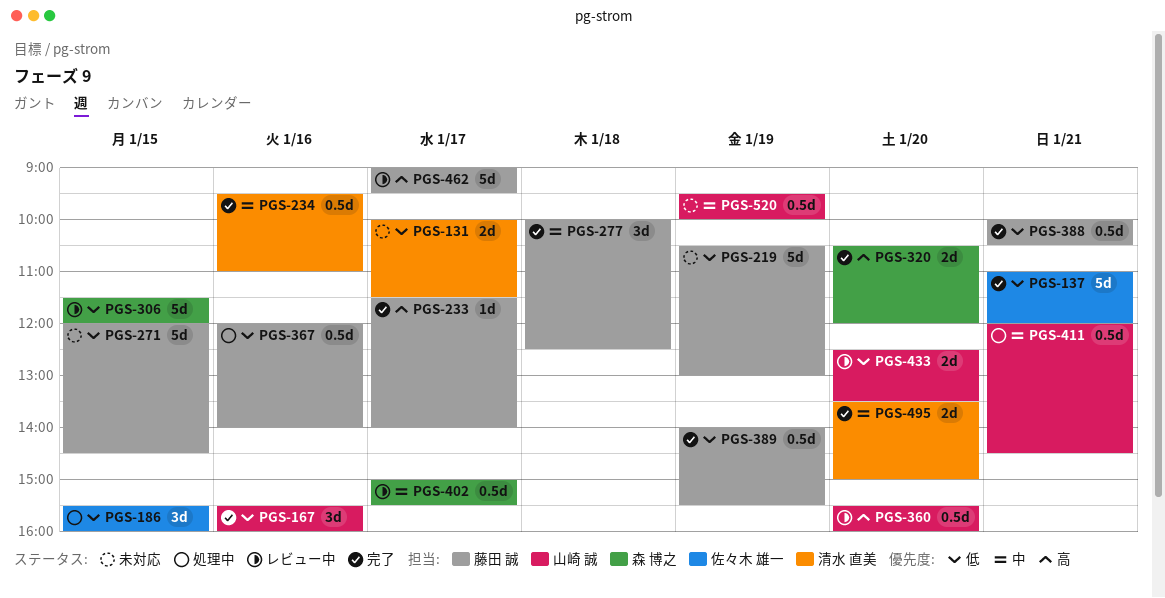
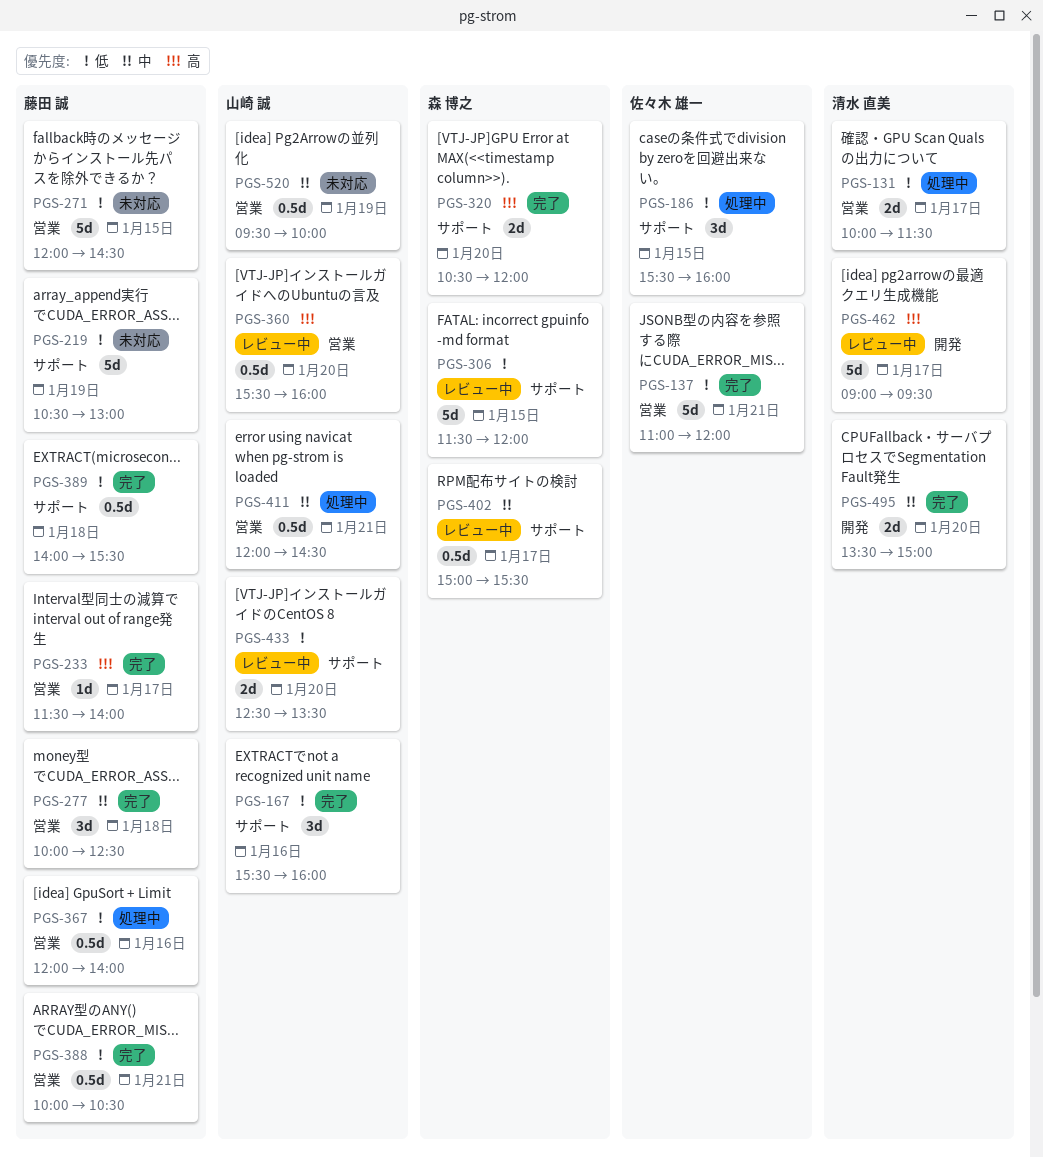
PGS-131, status: 未対応 -> 処理中
PGS-234: present -> none
PGS-389, day: Jan 19 -> Jan 18
PGS-462, owner: 藤田 誠 -> 清水 直美

